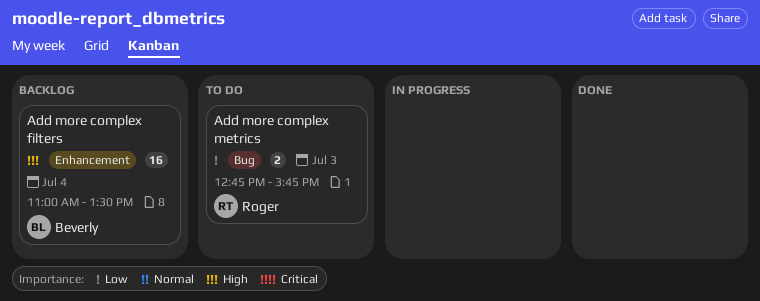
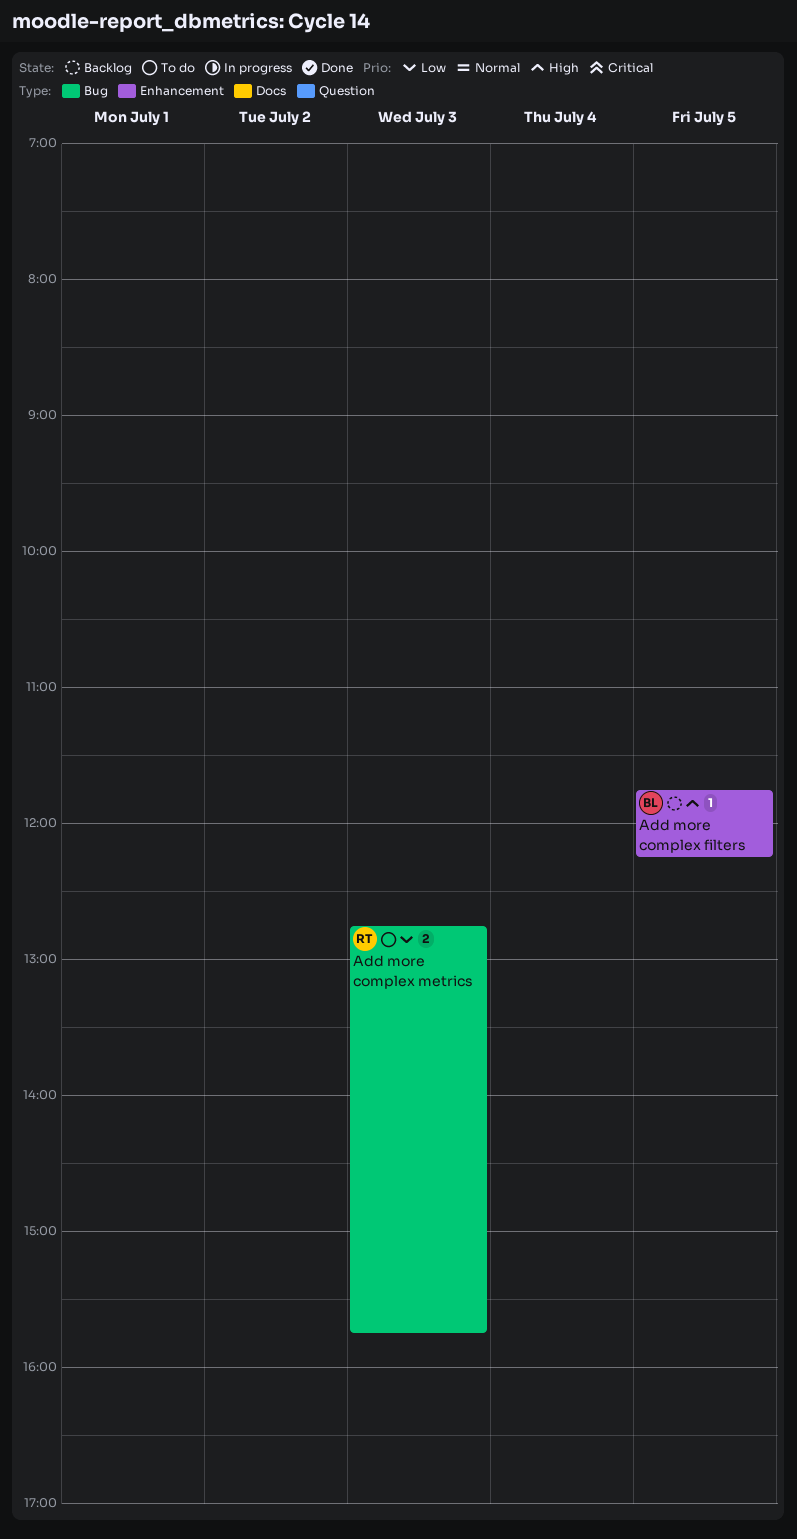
Add more complex filters, estimate: 16 -> 1
Add more complex filters, day: Jul 4 -> Jul 5
Add more complex filters, begins: 11:00 -> 11:45
Add more complex filters, ends: 13:30 -> 12:15

